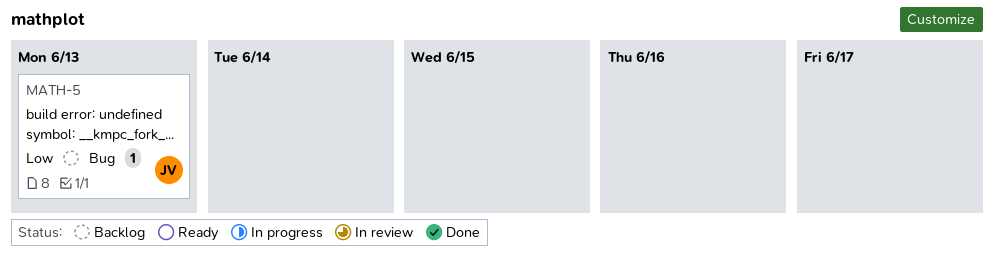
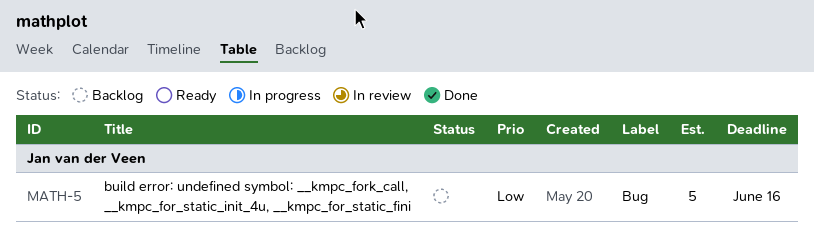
MATH-5, estimate: 1 -> 5
MATH-5, due: Jun 13 -> Jun 16

